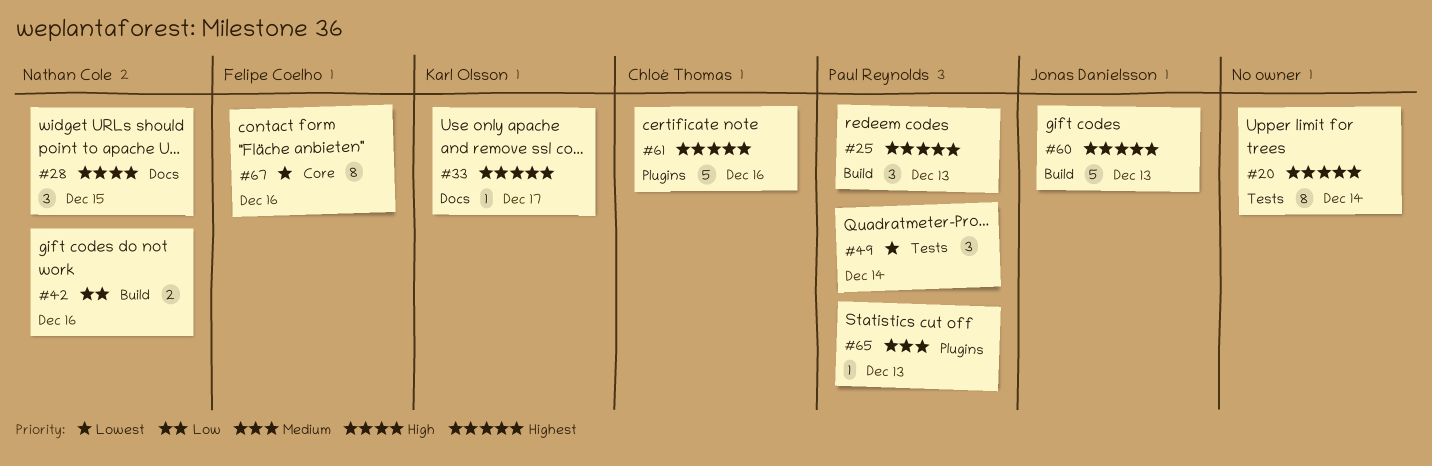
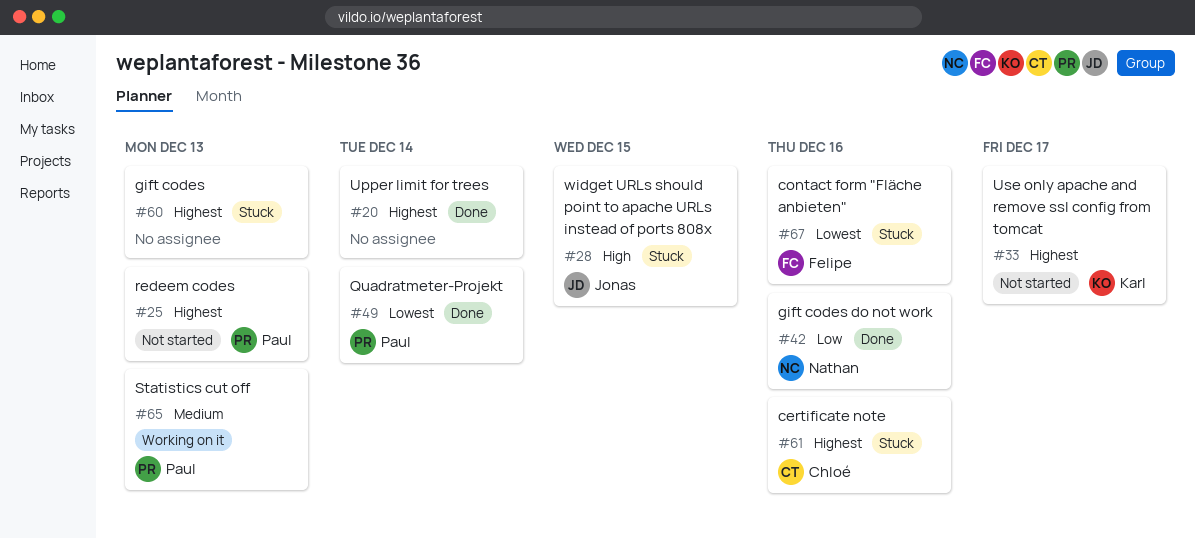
#28, owner: Nathan Cole -> Jonas Danielsson
#60, owner: Jonas Danielsson -> none

